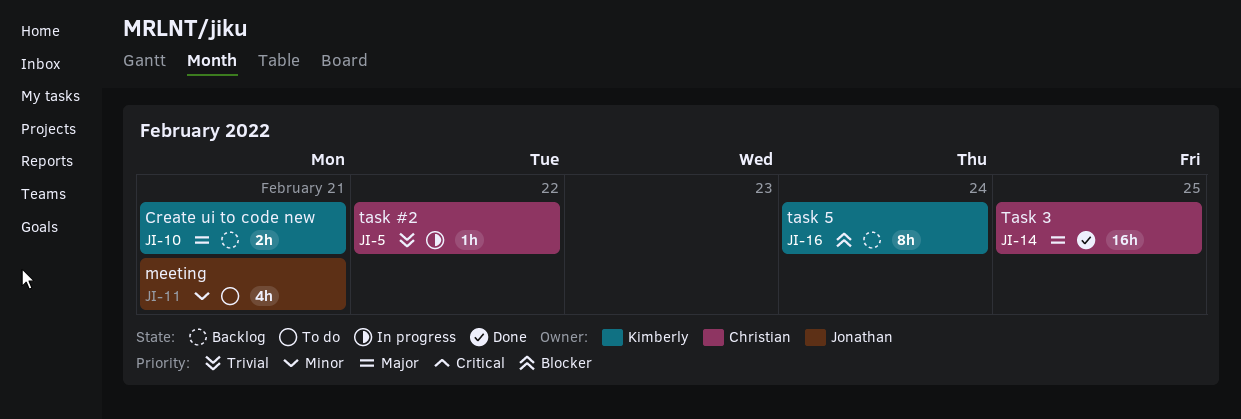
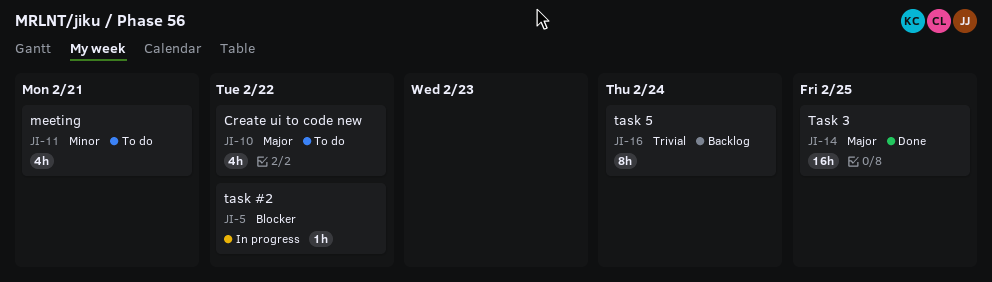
JI-5, priority: Trivial -> Blocker
JI-10, status: Backlog -> To do
JI-10, estimate: 2h -> 4h
JI-10, due: Feb 21 -> Feb 22
JI-16, priority: Blocker -> Trivial

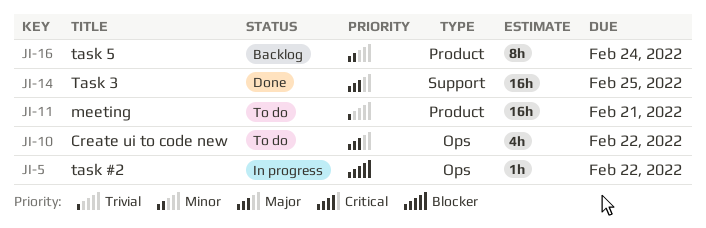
JI-11, priority: Minor -> Trivial
JI-11, estimate: 4h -> 16h
JI-16, priority: Trivial -> Minor

